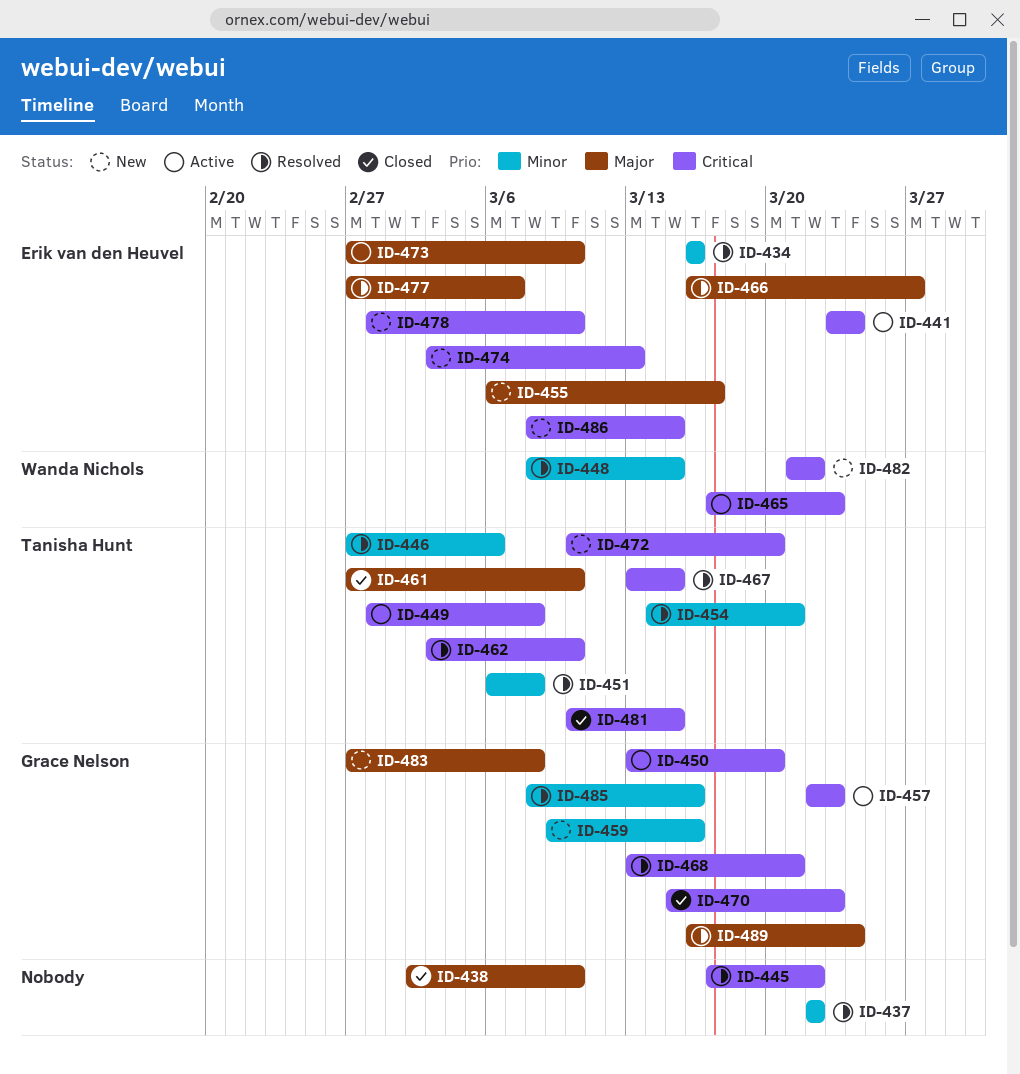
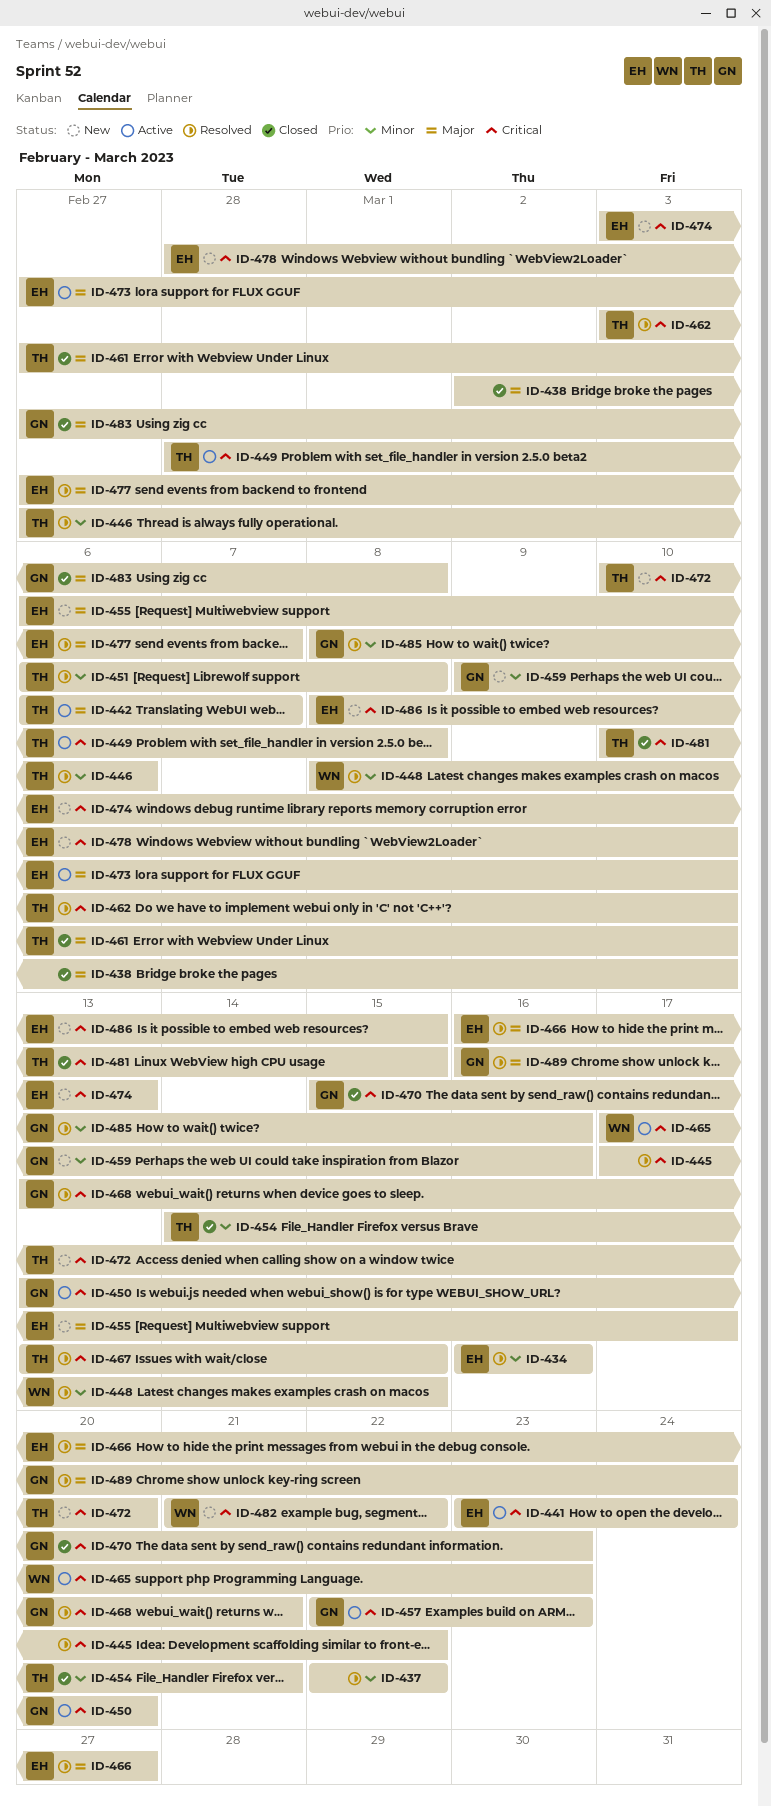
ID-442: none -> present
ID-454, status: Resolved -> Closed
ID-483, status: New -> Closed

